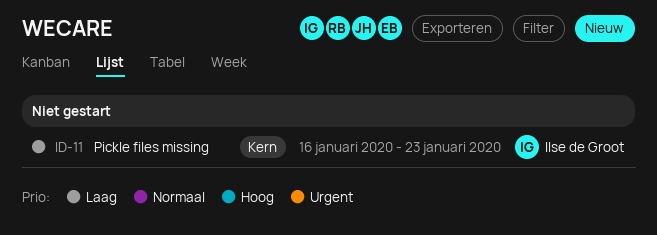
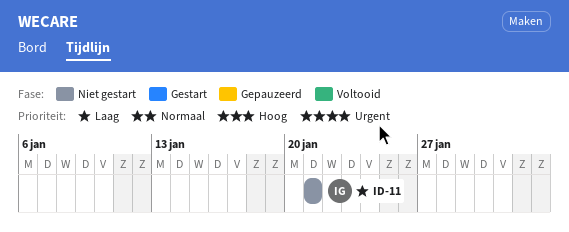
ID-11, start: Jan 16 -> Jan 21
ID-11, due: Jan 23 -> Jan 21

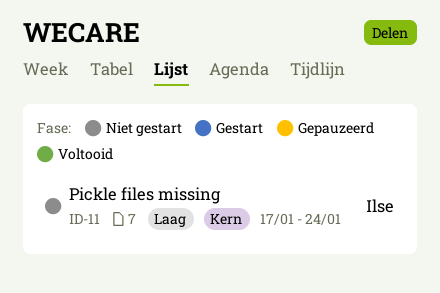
ID-11, start: Jan 21 -> Jan 17
ID-11, due: Jan 21 -> Jan 24

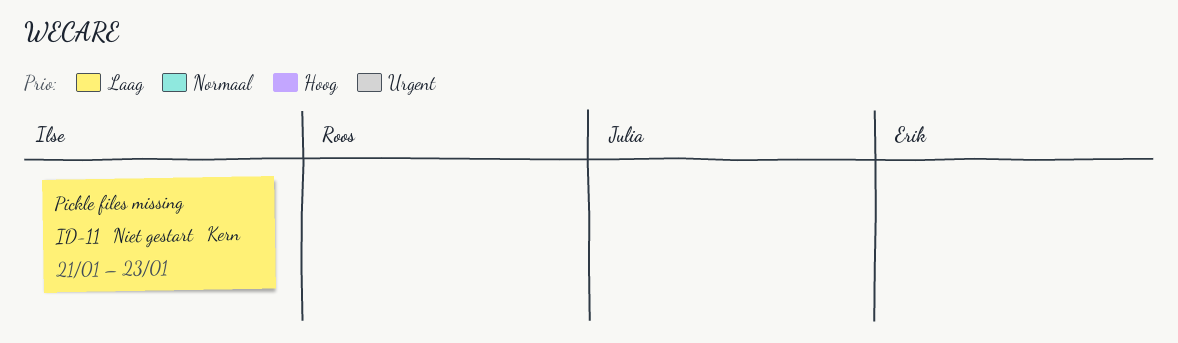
ID-11, start: Jan 17 -> Jan 21
ID-11, due: Jan 24 -> Jan 23

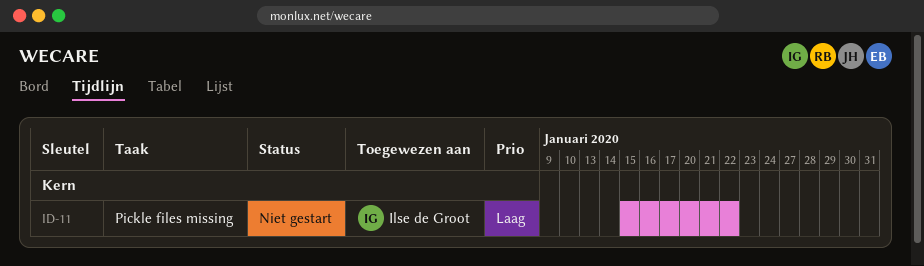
ID-11, start: Jan 21 -> Jan 15
ID-11, due: Jan 23 -> Jan 22

